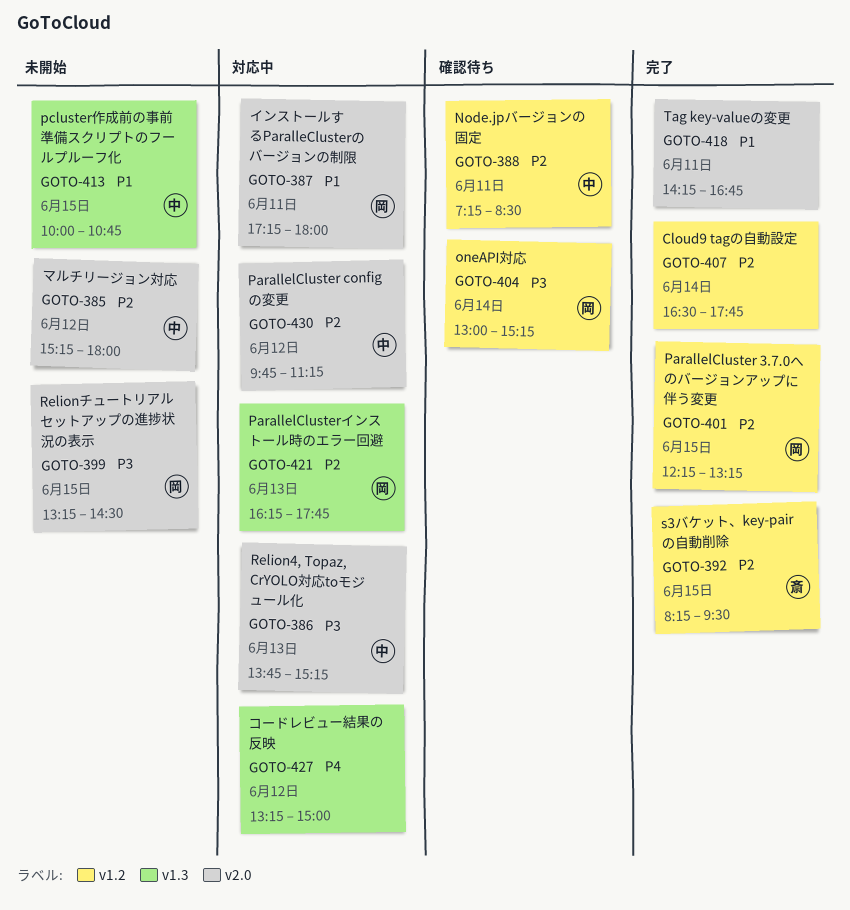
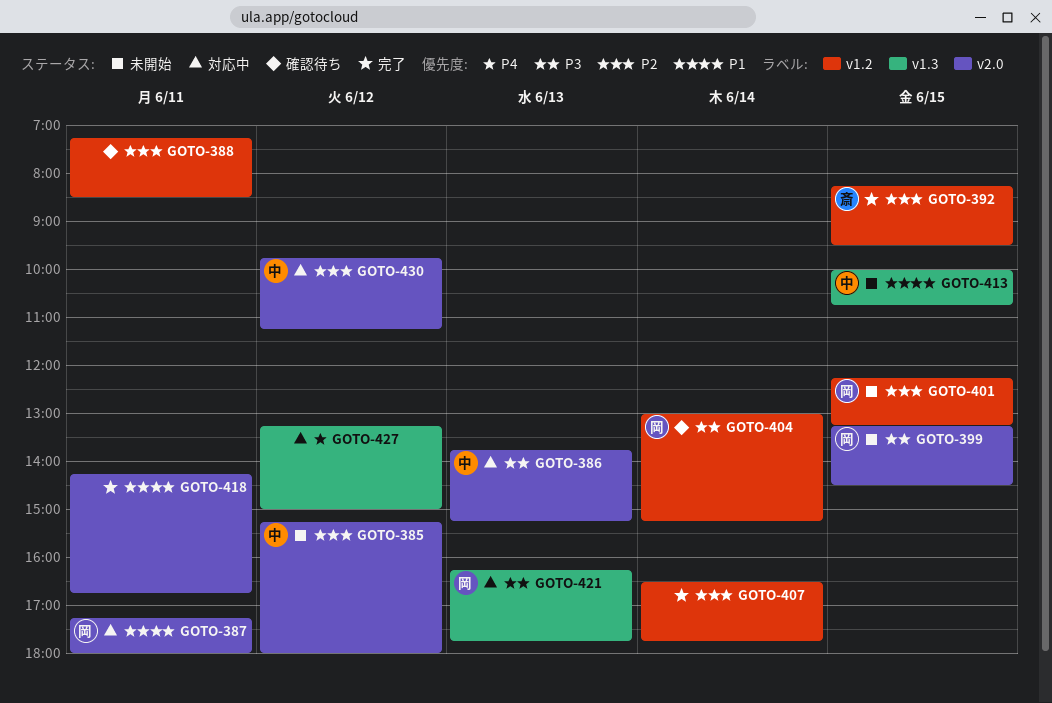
GOTO-388, owner: 中 -> none
GOTO-401, status: 完了 -> 未開始
GOTO-421, priority: P2 -> P3

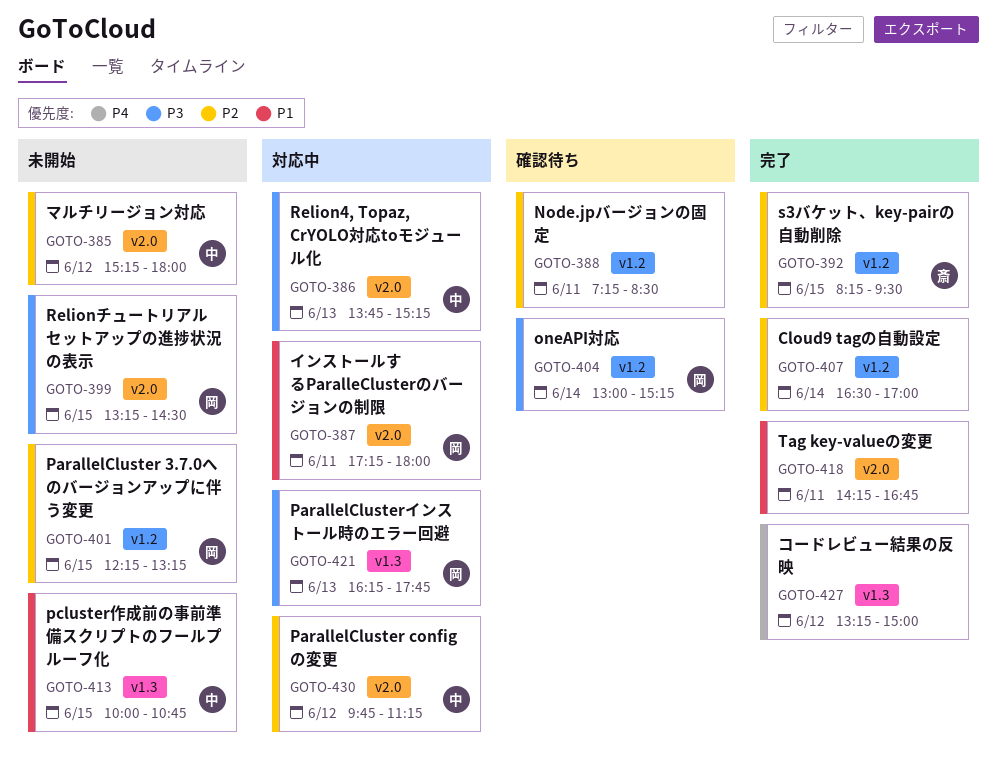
GOTO-407, ends: 17:45 -> 17:00
GOTO-427, status: 対応中 -> 完了

